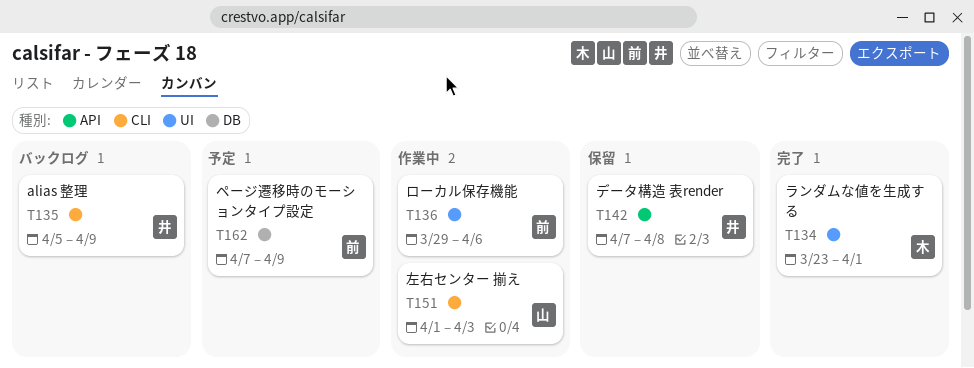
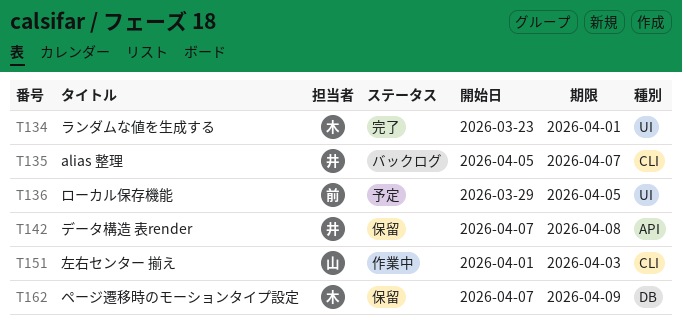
T135, due: Apr 9 -> Apr 7
T136, status: 作業中 -> 予定
T136, due: Apr 6 -> Apr 5
T162, status: 予定 -> 保留
T162, owner: 前 -> 木

